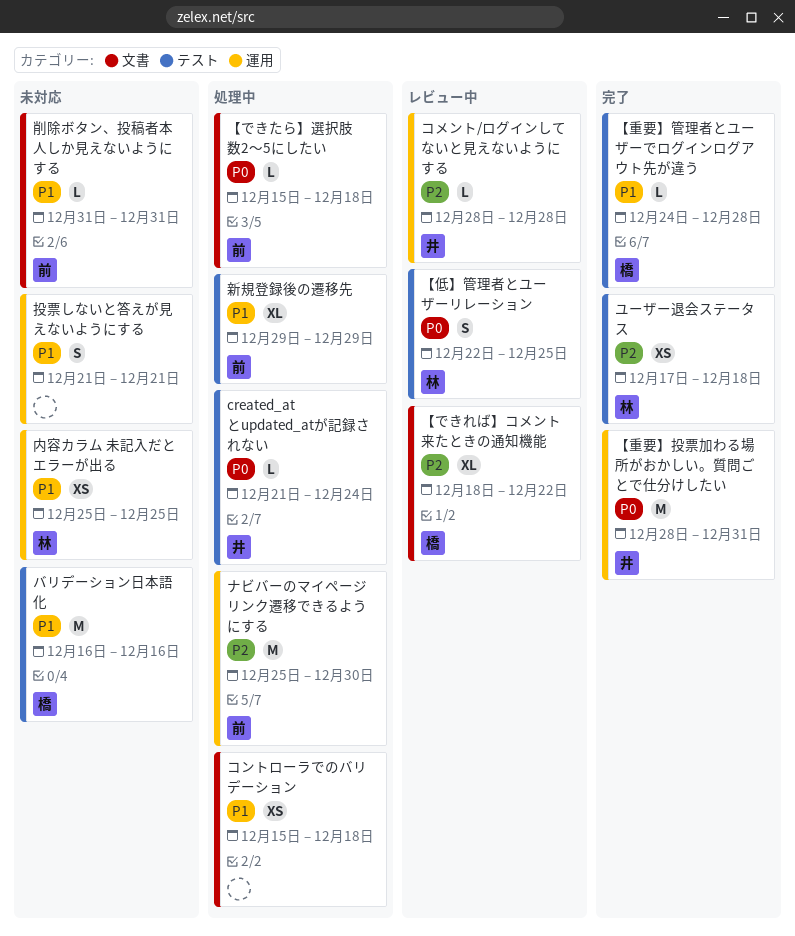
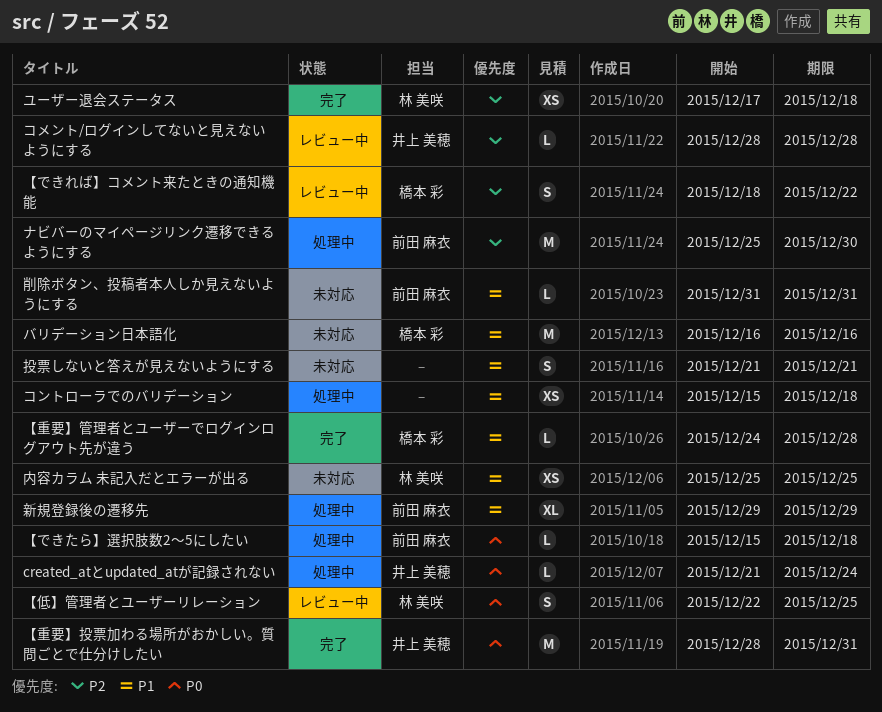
【できれば】コメント来たときの通知機能, estimate: XL -> S

